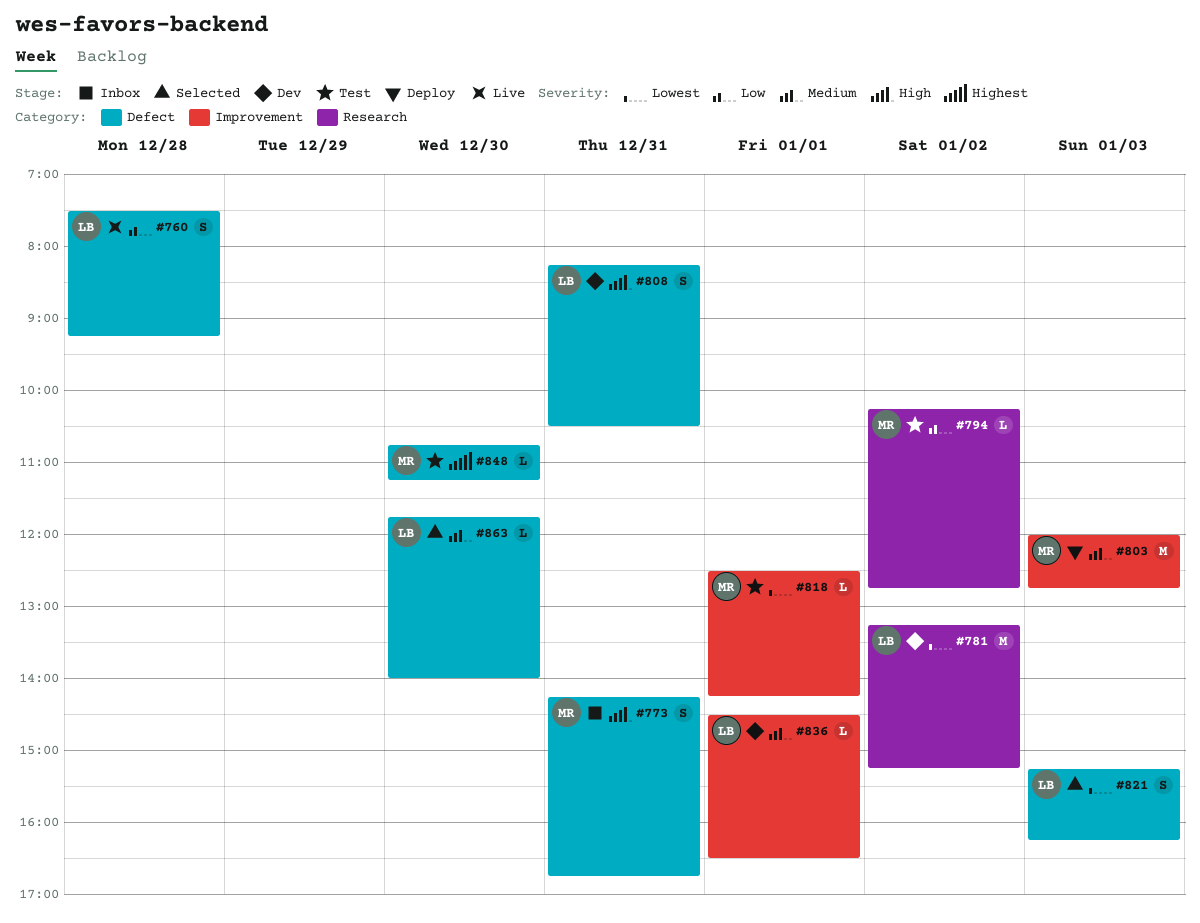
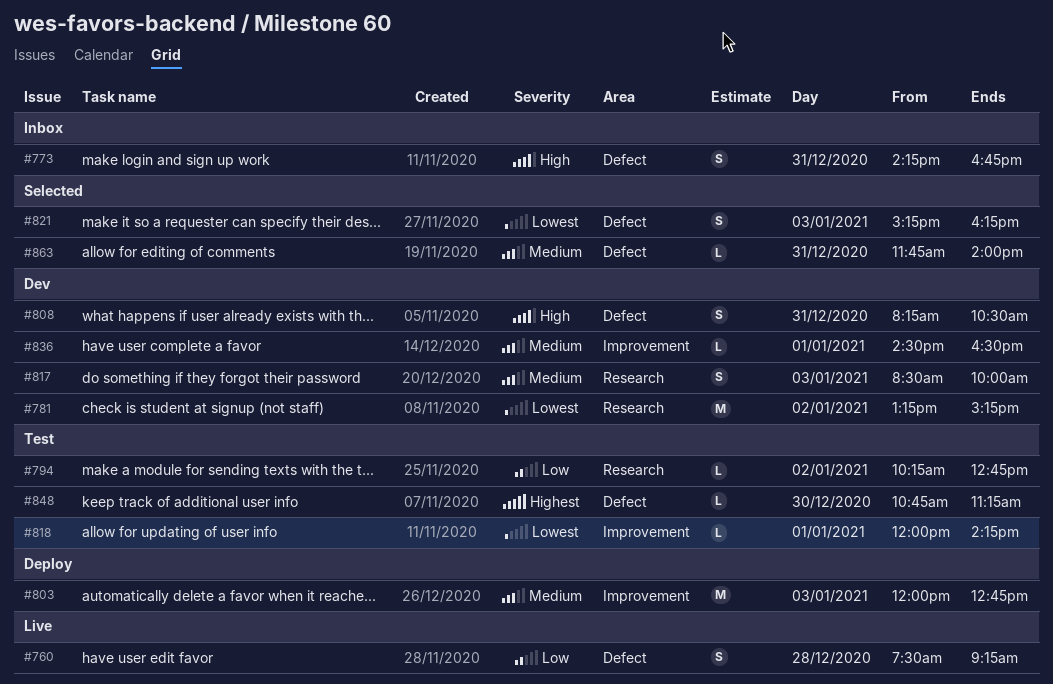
#817: none -> present
#818, begins: 12:30 -> 12:00
#863, day: Dec 30 -> Dec 31

